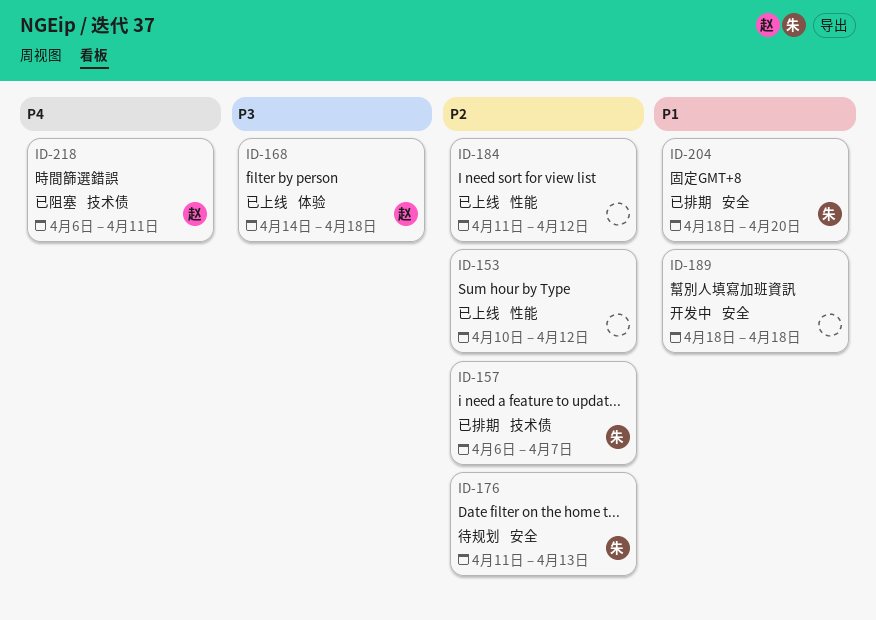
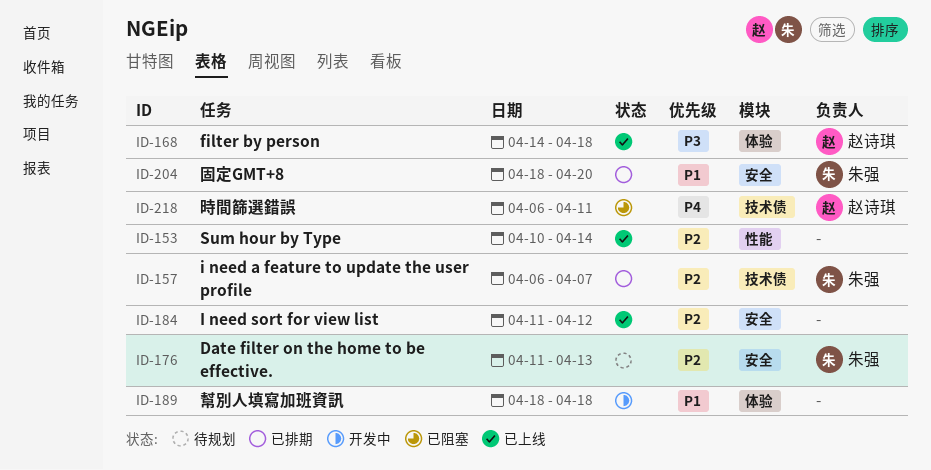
ID-153, due: Apr 12 -> Apr 14
ID-184, label: 性能 -> 安全
ID-189, label: 安全 -> 体验

